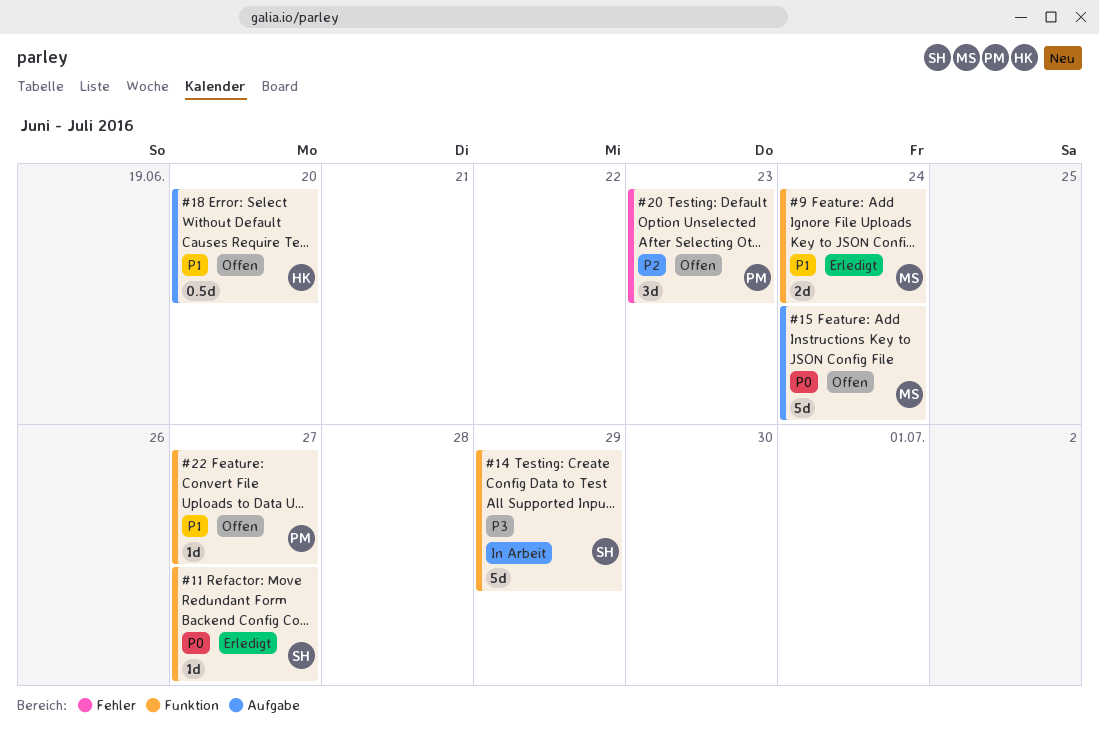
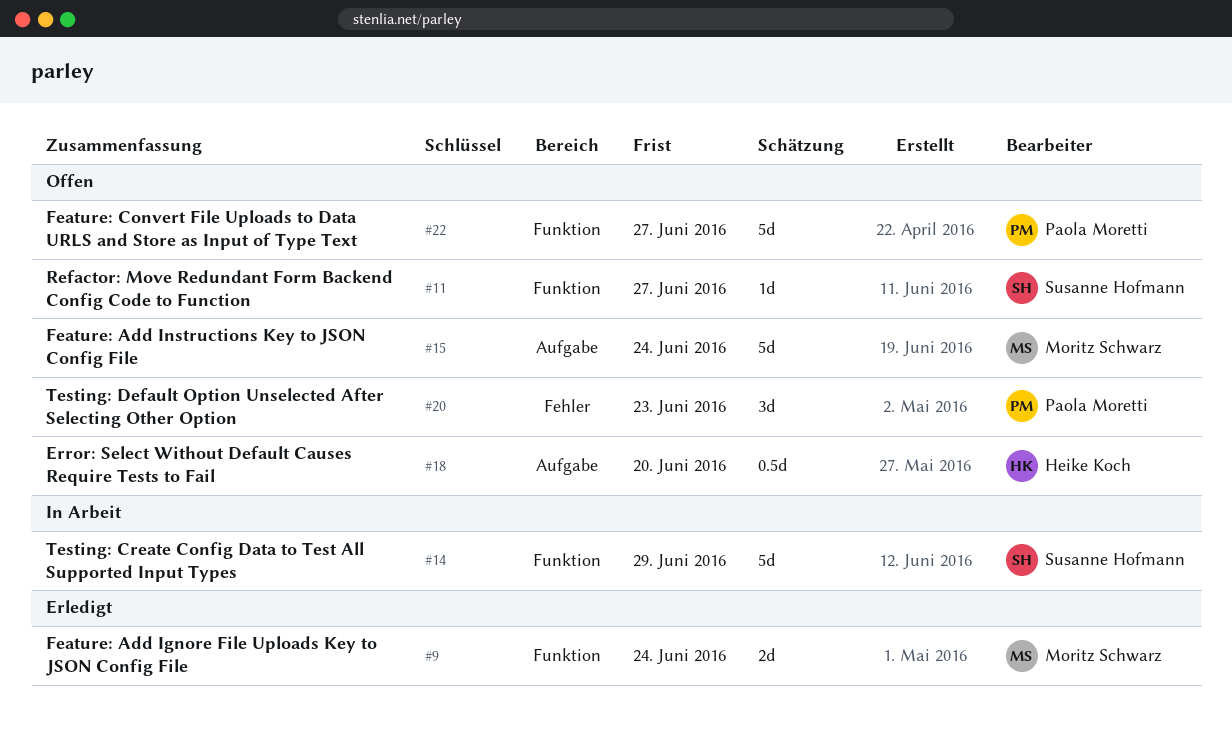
#11, status: Erledigt -> Offen
#22, estimate: 1d -> 5d

